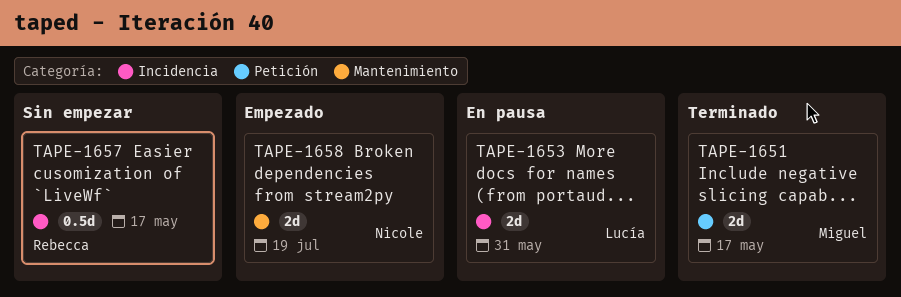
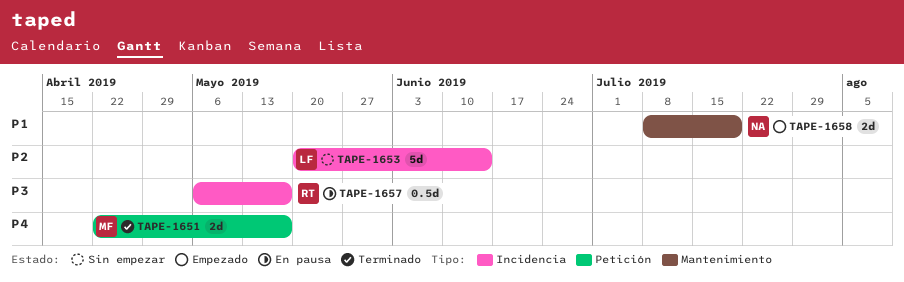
TAPE-1653, status: En pausa -> Sin empezar
TAPE-1653, estimate: 2d -> 5d
TAPE-1653, due: May 31 -> Jun 14
TAPE-1657, status: Sin empezar -> En pausa

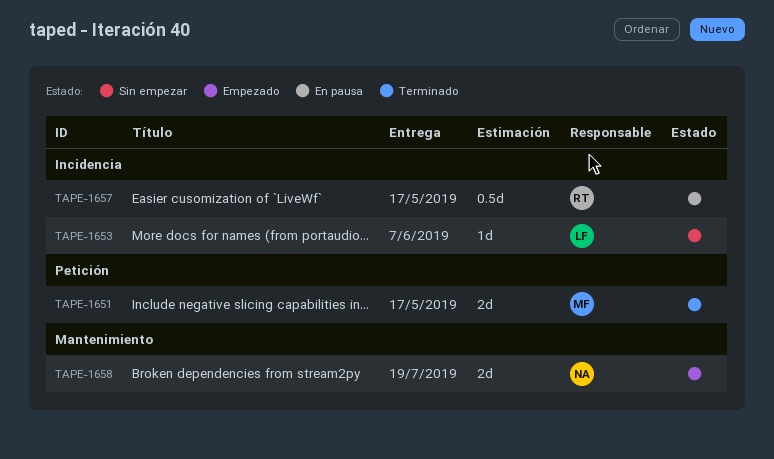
TAPE-1653, estimate: 5d -> 1d
TAPE-1653, due: Jun 14 -> Jun 7

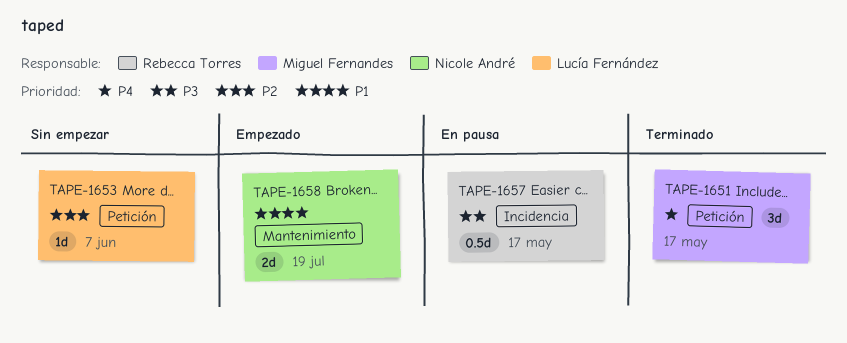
TAPE-1651, estimate: 2d -> 3d
TAPE-1653, label: Incidencia -> Petición

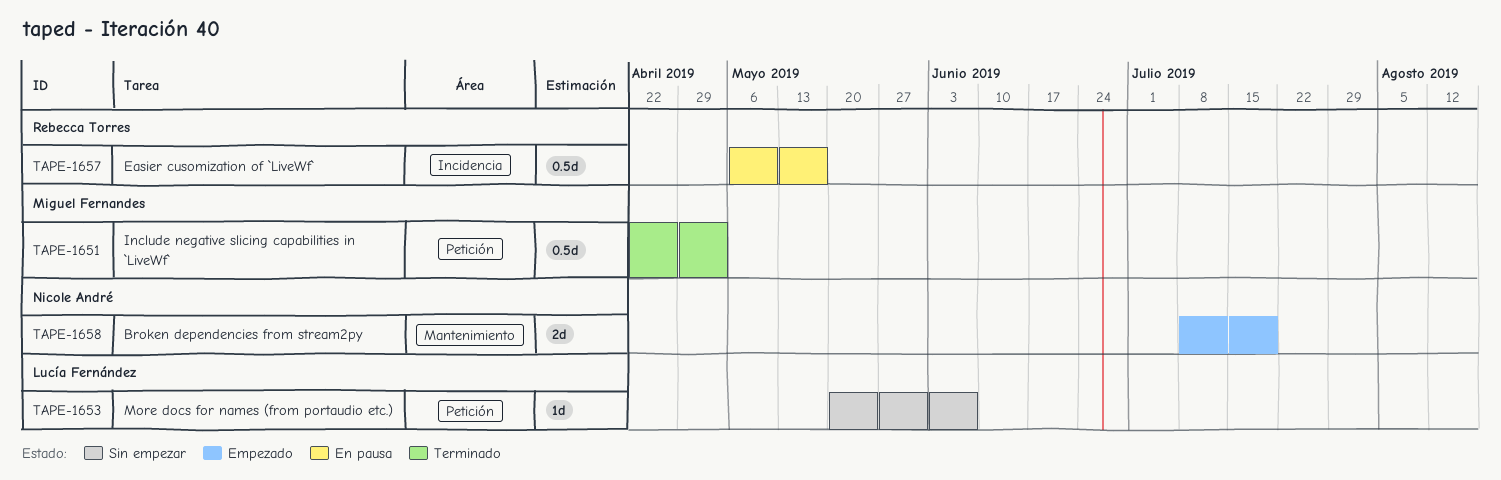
TAPE-1651, estimate: 3d -> 0.5d
TAPE-1651, due: May 17 -> May 3

